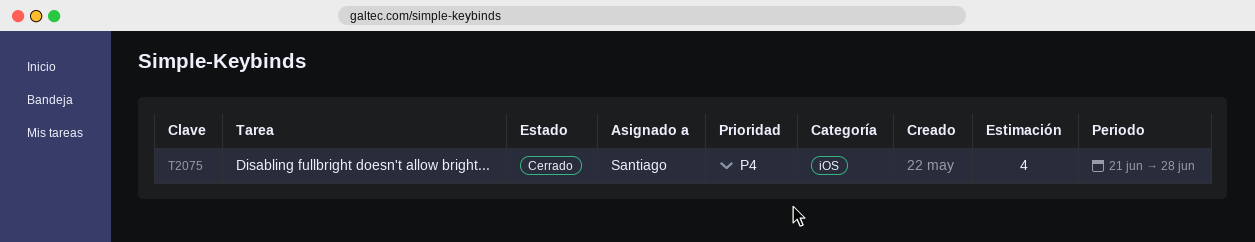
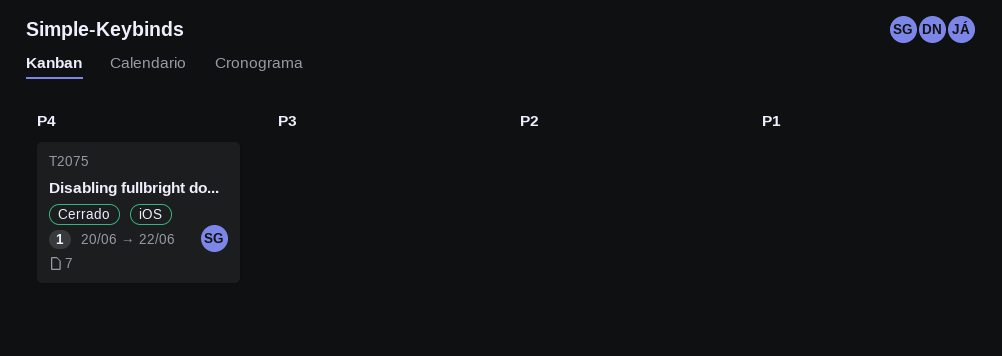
T2075, estimate: 4 -> 1
T2075, start: Jun 21 -> Jun 20
T2075, due: Jun 28 -> Jun 22

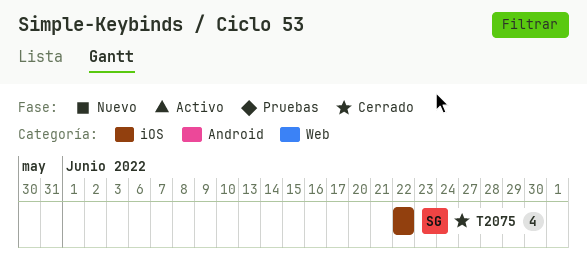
T2075, estimate: 1 -> 4
T2075, start: Jun 20 -> Jun 22

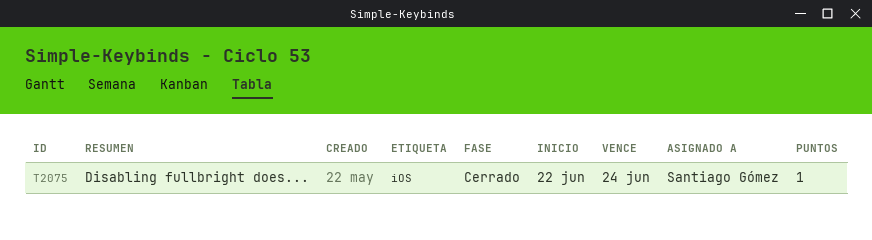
T2075, estimate: 4 -> 1
T2075, due: Jun 22 -> Jun 24

